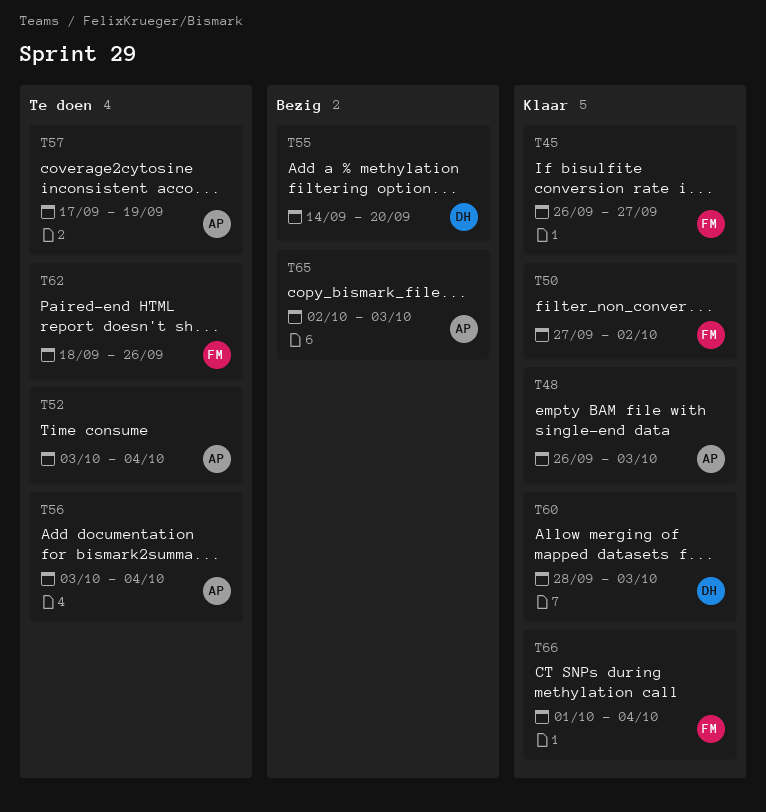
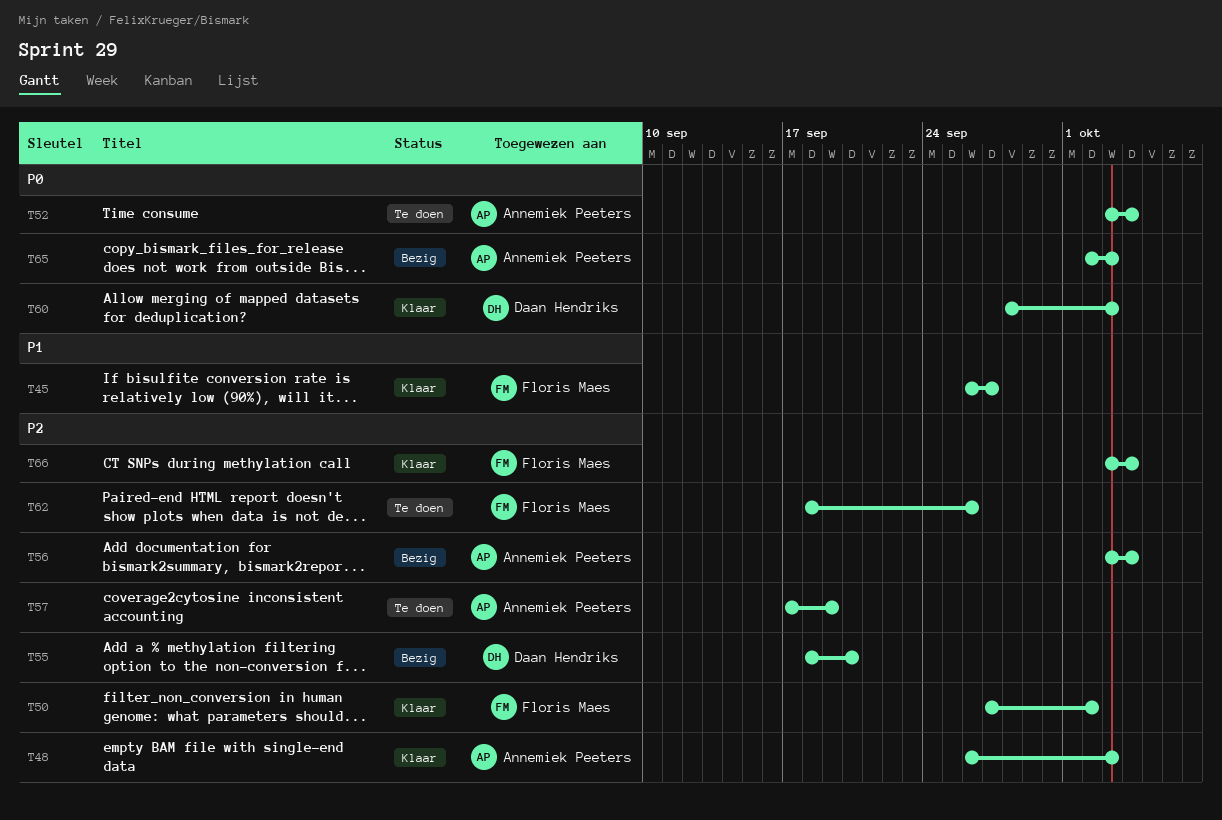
T55, start: Sep 14 -> Sep 18
T56, status: Te doen -> Bezig
T66, start: Oct 1 -> Oct 3

